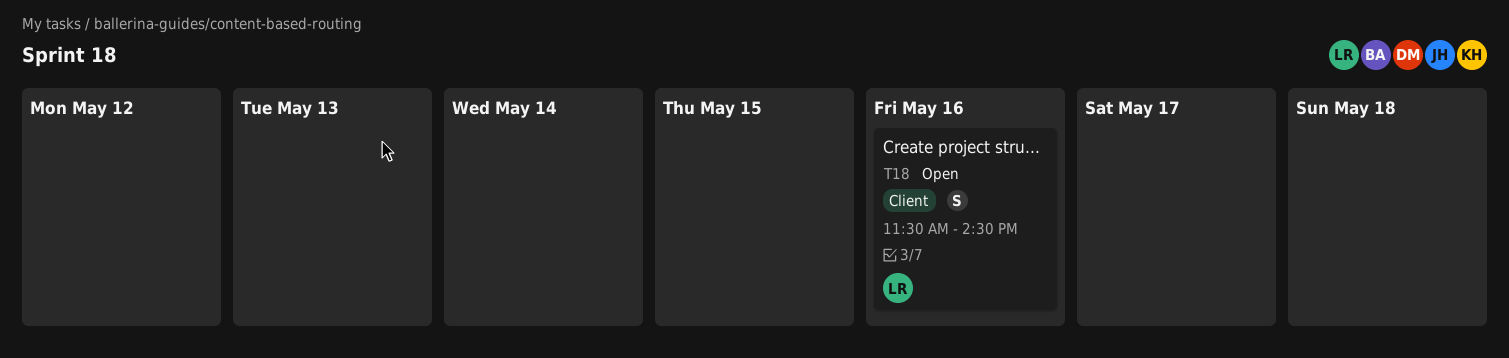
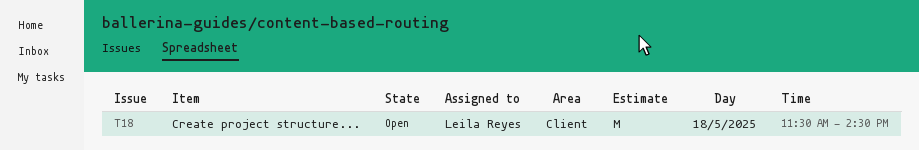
T18, estimate: S -> M
T18, day: May 16 -> May 18

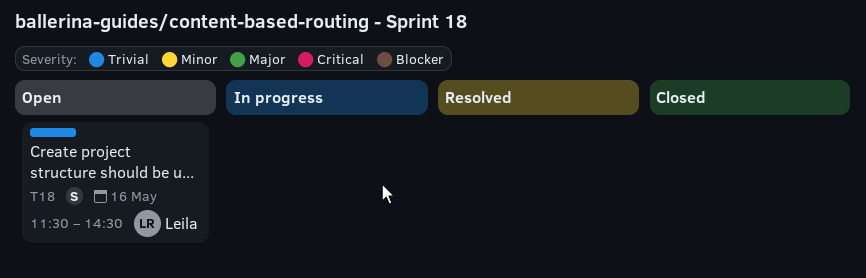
T18, estimate: M -> S
T18, day: May 18 -> May 16

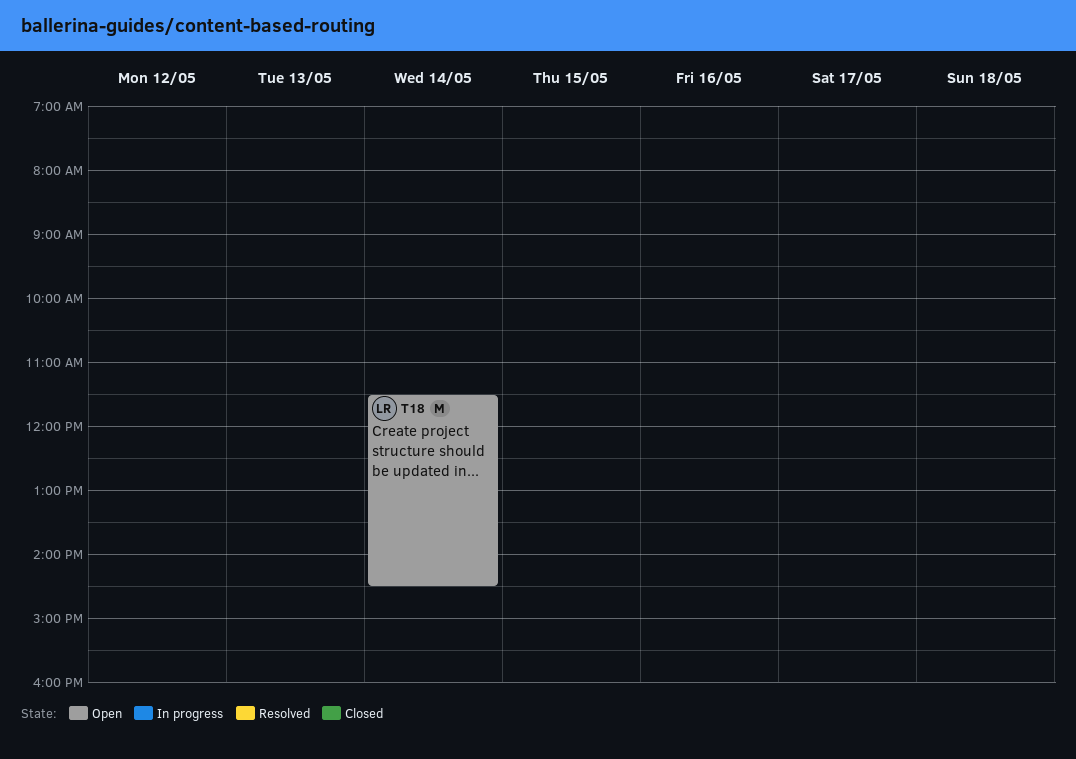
T18, estimate: S -> M
T18, day: May 16 -> May 14

